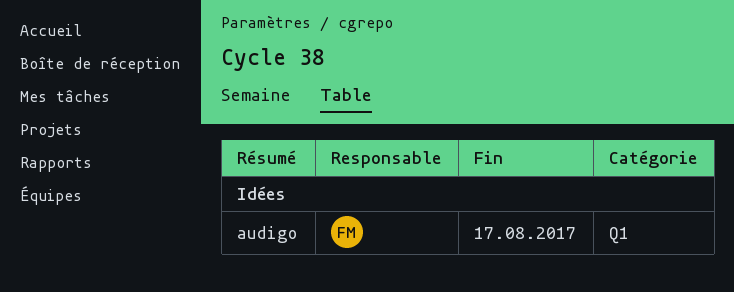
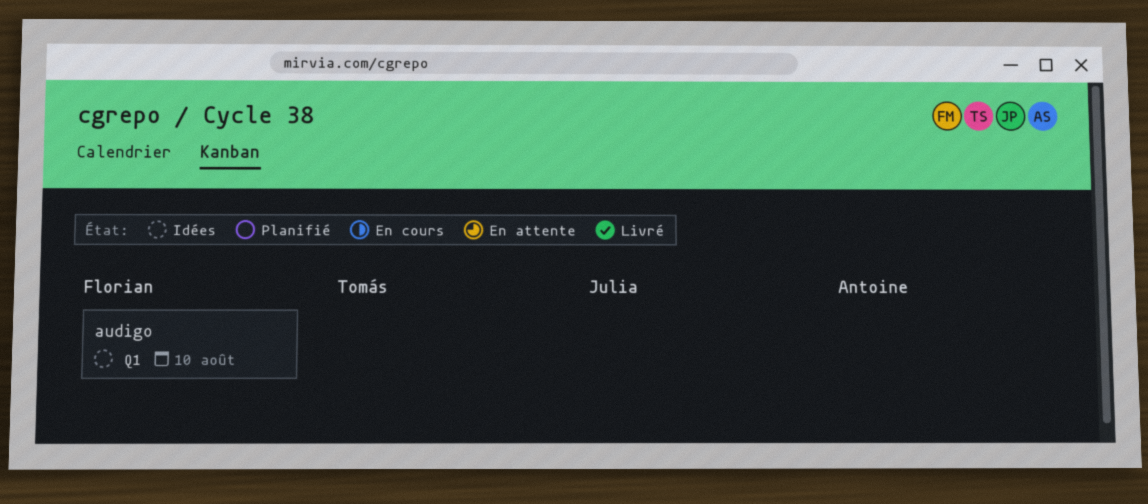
audigo, due: Aug 17 -> Aug 10

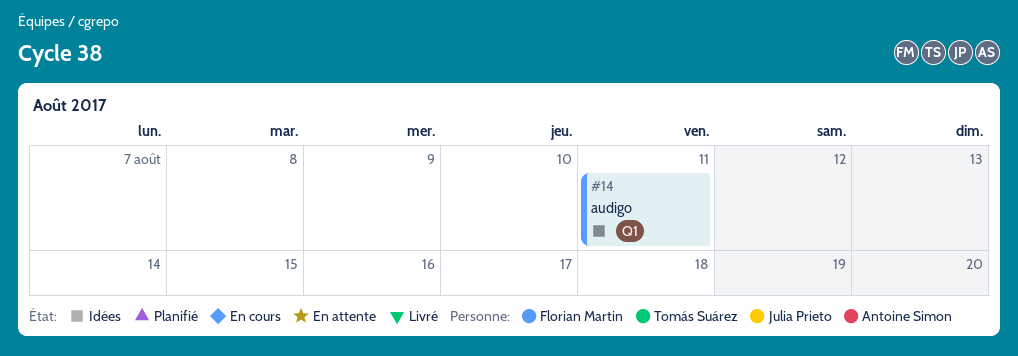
audigo, due: Aug 10 -> Aug 11

